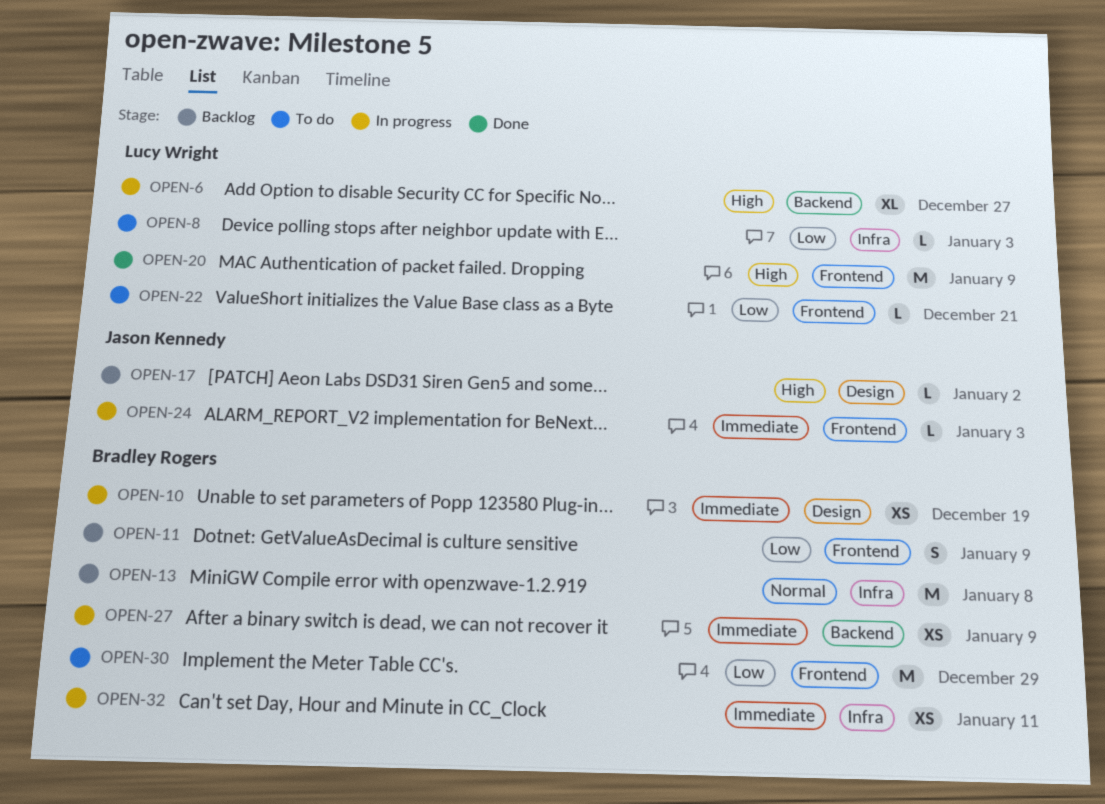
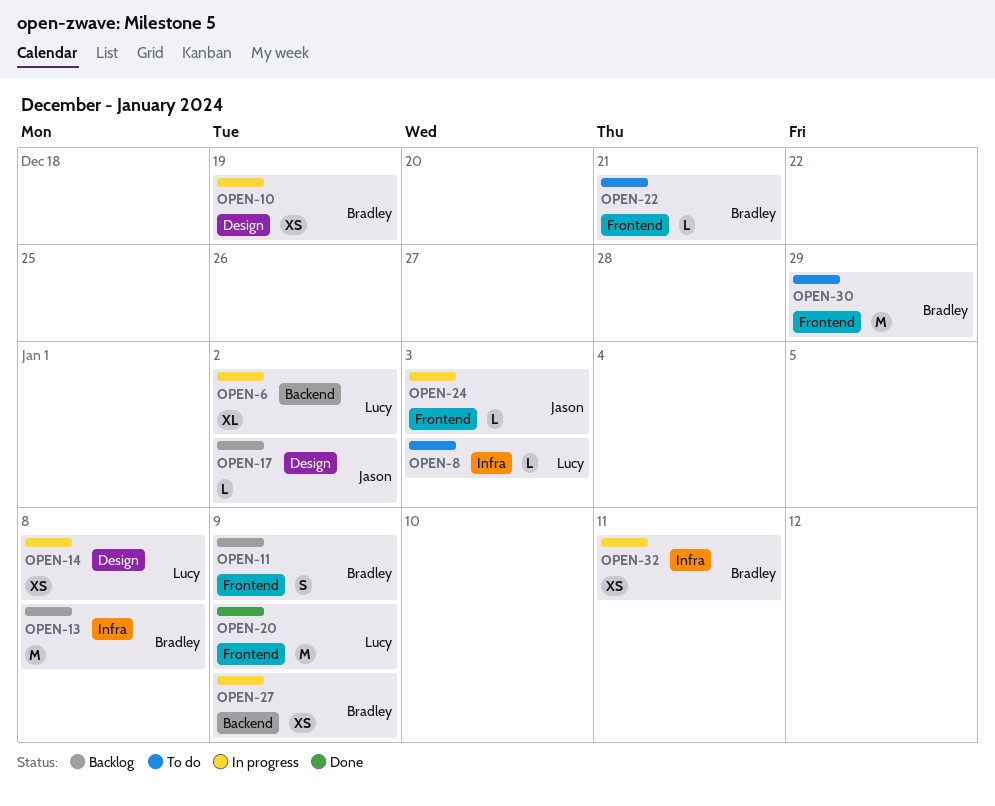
OPEN-6, due: Dec 27 -> Jan 2
OPEN-14: none -> present
OPEN-22, owner: Lucy Wright -> Bradley Rogers

